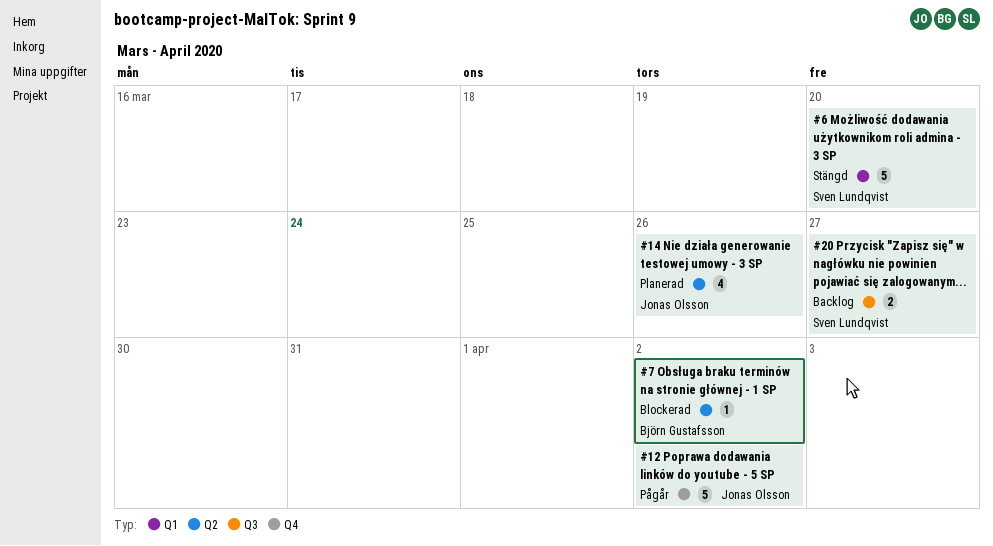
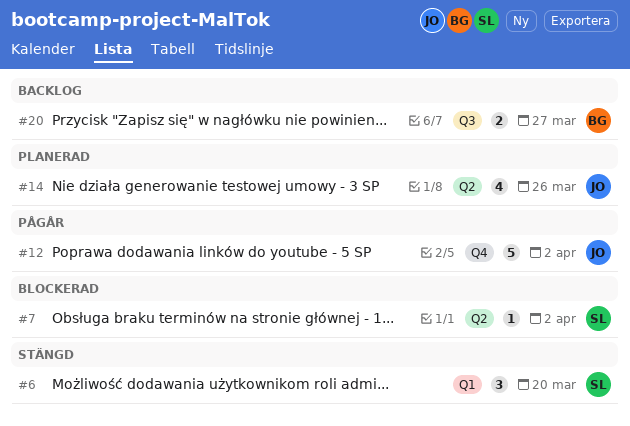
#6, estimate: 5 -> 3
#7, owner: Björn Gustafsson -> Sven Lundqvist
#20, owner: Sven Lundqvist -> Björn Gustafsson

